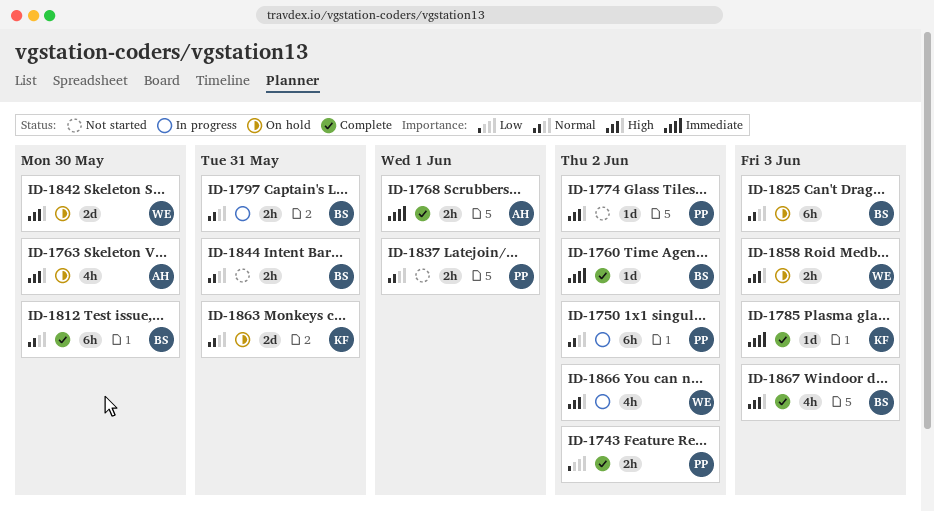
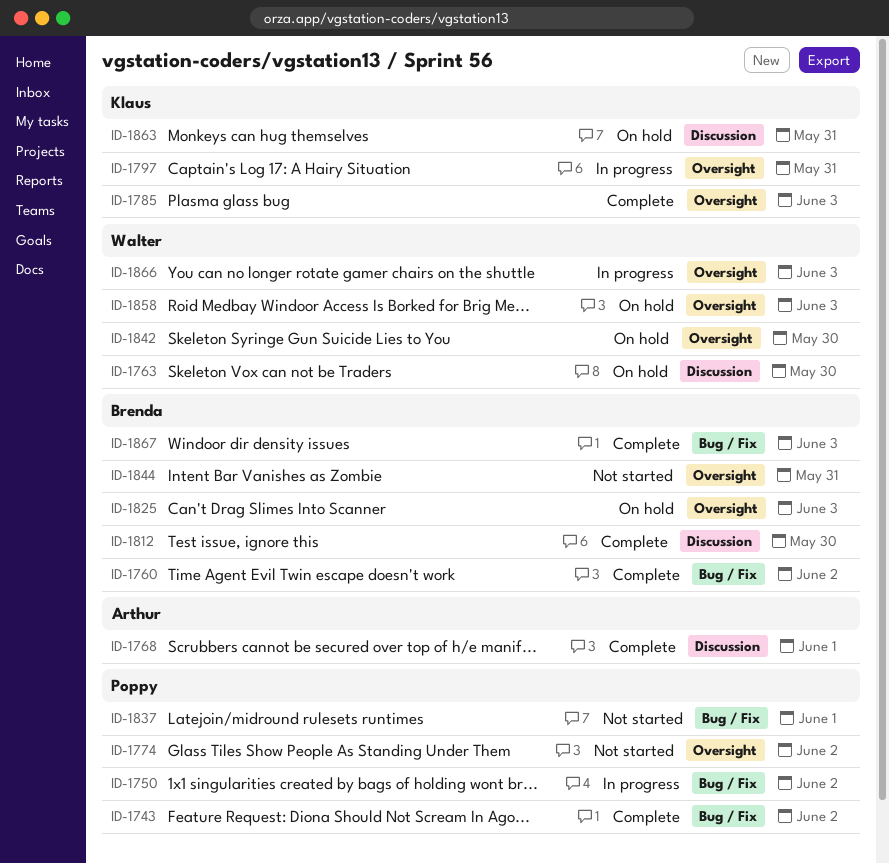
ID-1763, owner: Arthur -> Walter
ID-1797, owner: Brenda -> Klaus
ID-1866, due: Jun 2 -> Jun 3

